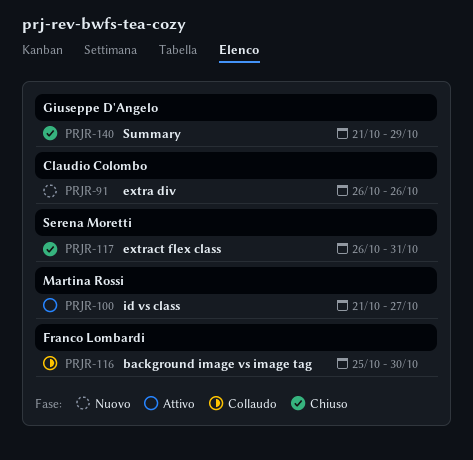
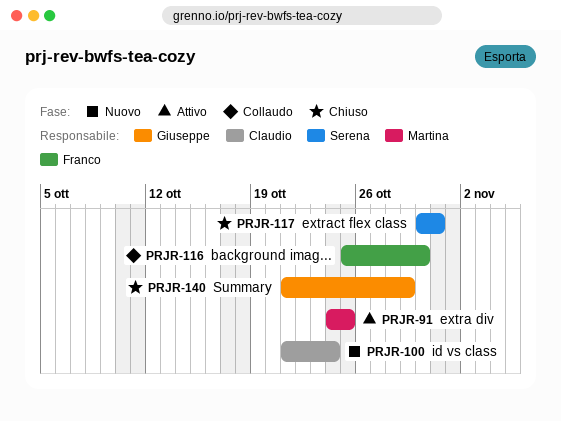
PRJR-91, status: Nuovo -> Attivo
PRJR-91, owner: Claudio Colombo -> Martina Rossi
PRJR-91, start: Oct 26 -> Oct 24
PRJR-91, due: Oct 26 -> Oct 25
PRJR-100, status: Attivo -> Nuovo
PRJR-100, owner: Martina Rossi -> Claudio Colombo
PRJR-100, due: Oct 27 -> Oct 24
PRJR-117, start: Oct 26 -> Oct 30

